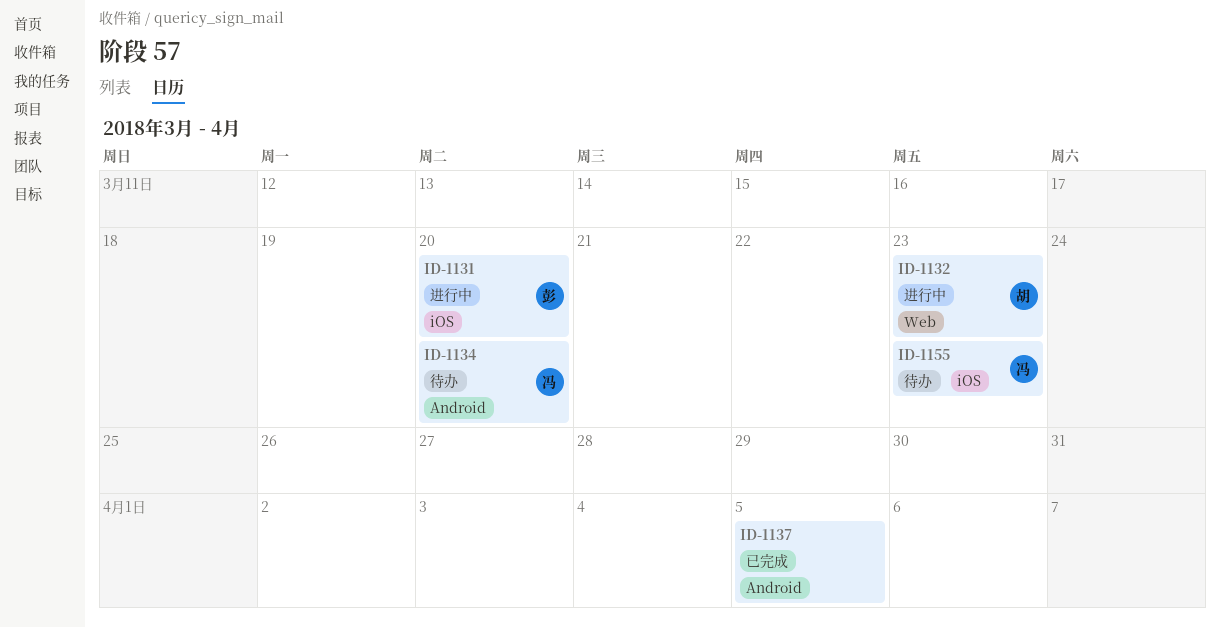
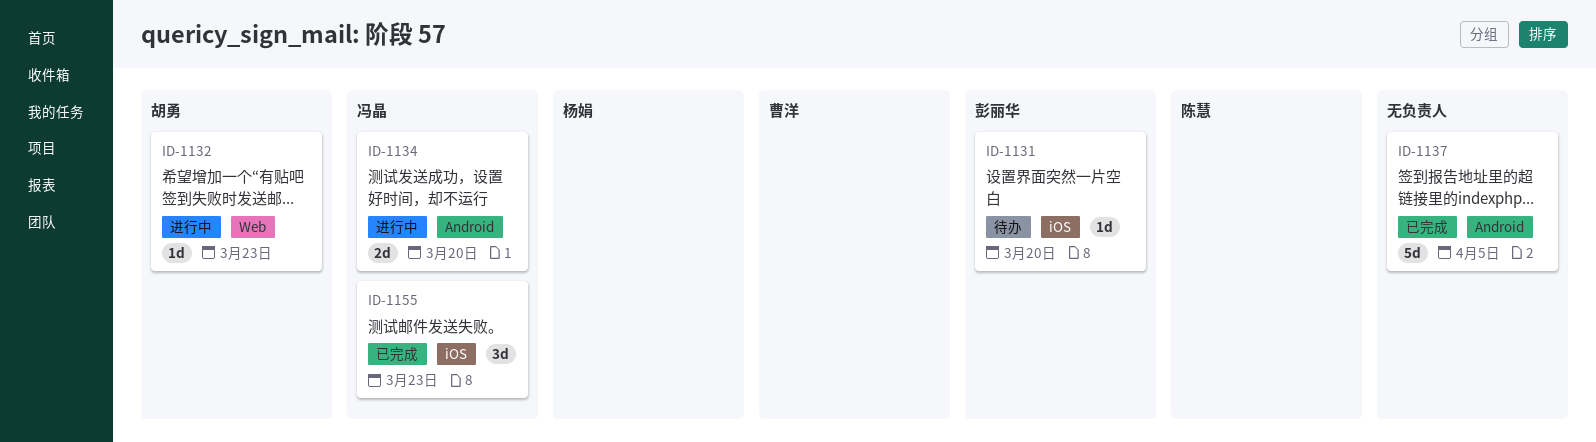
ID-1131, status: 进行中 -> 待办
ID-1134, status: 待办 -> 进行中
ID-1155, status: 待办 -> 已完成

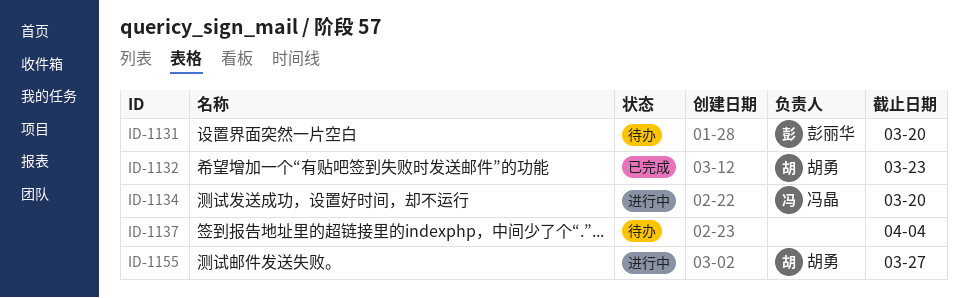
ID-1132, status: 进行中 -> 已完成
ID-1137, status: 已完成 -> 待办
ID-1137, due: Apr 5 -> Apr 4
ID-1155, status: 已完成 -> 进行中
ID-1155, owner: 冯晶 -> 胡勇
ID-1155, due: Mar 23 -> Mar 27

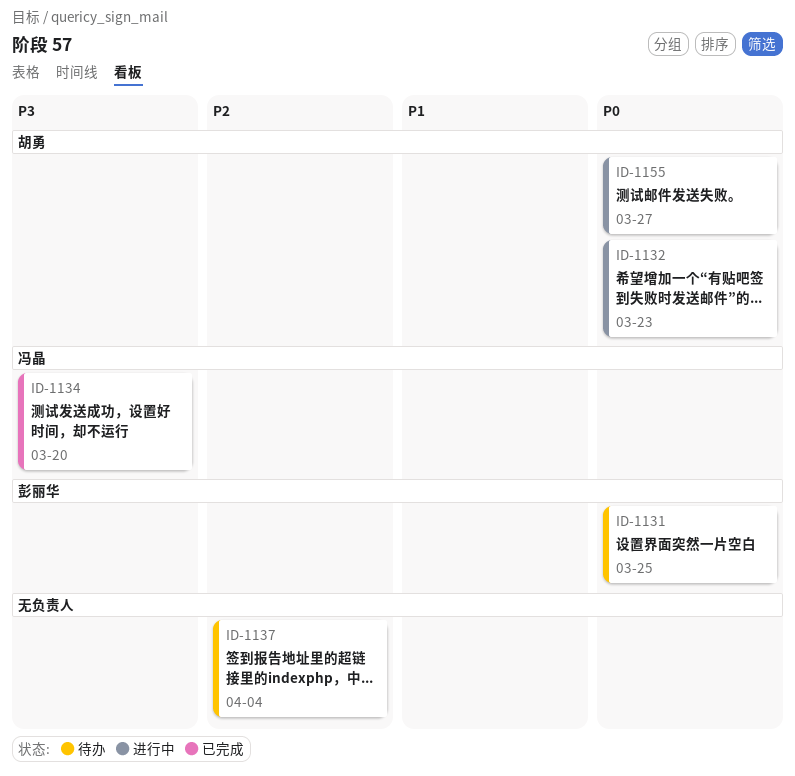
ID-1131, due: Mar 20 -> Mar 25
ID-1132, status: 已完成 -> 进行中
ID-1134, status: 进行中 -> 已完成

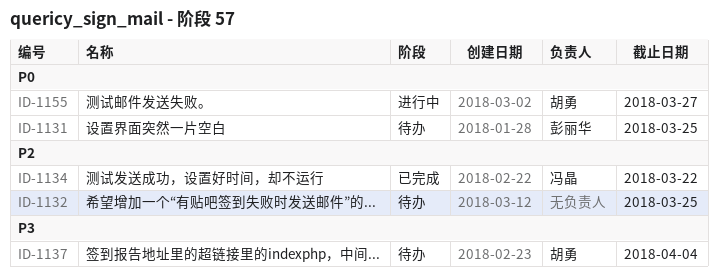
ID-1132, status: 进行中 -> 待办
ID-1132, owner: 胡勇 -> none
ID-1132, priority: P0 -> P2
ID-1132, due: Mar 23 -> Mar 25
ID-1134, priority: P3 -> P2
ID-1134, due: Mar 20 -> Mar 22
ID-1137, owner: none -> 胡勇
ID-1137, priority: P2 -> P3

